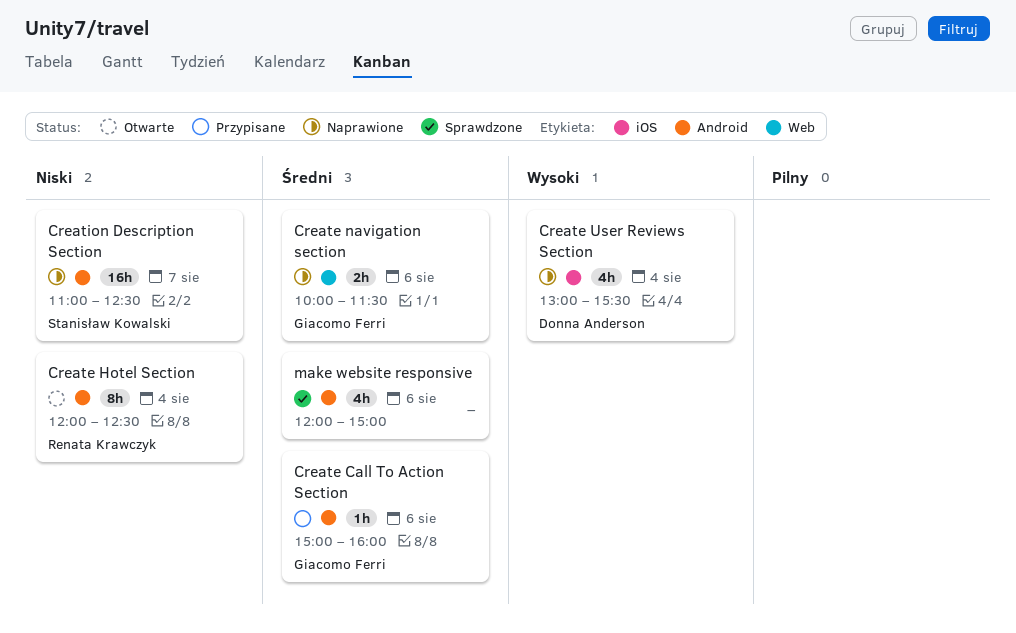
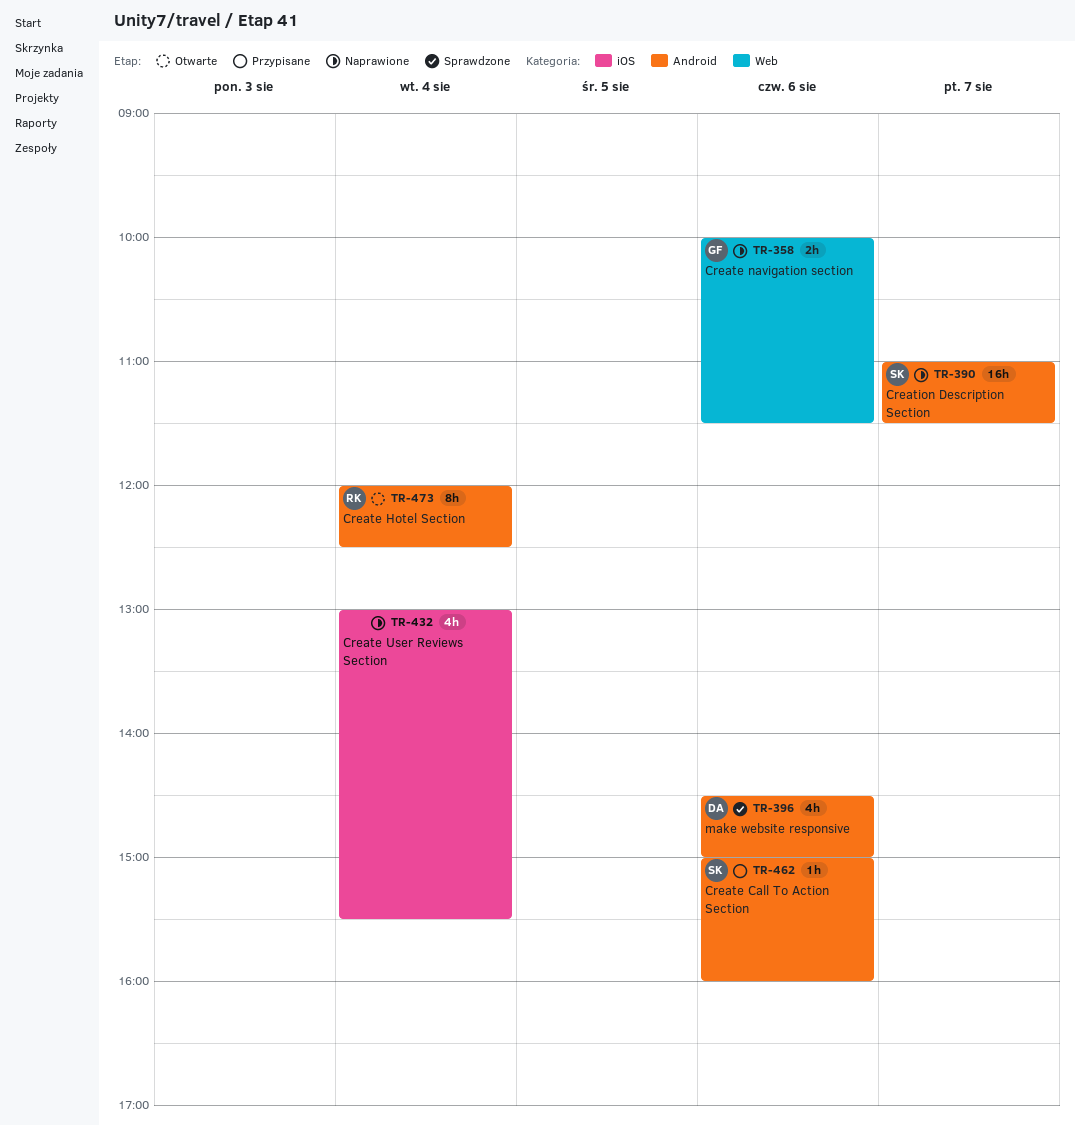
Create Call To Action Section, owner: Giacomo Ferri -> Stanisław Kowalski
Create User Reviews Section, owner: Donna Anderson -> none
Creation Description Section, ends: 12:30 -> 11:30
make website responsive, owner: none -> Donna Anderson
make website responsive, begins: 12:00 -> 14:30

